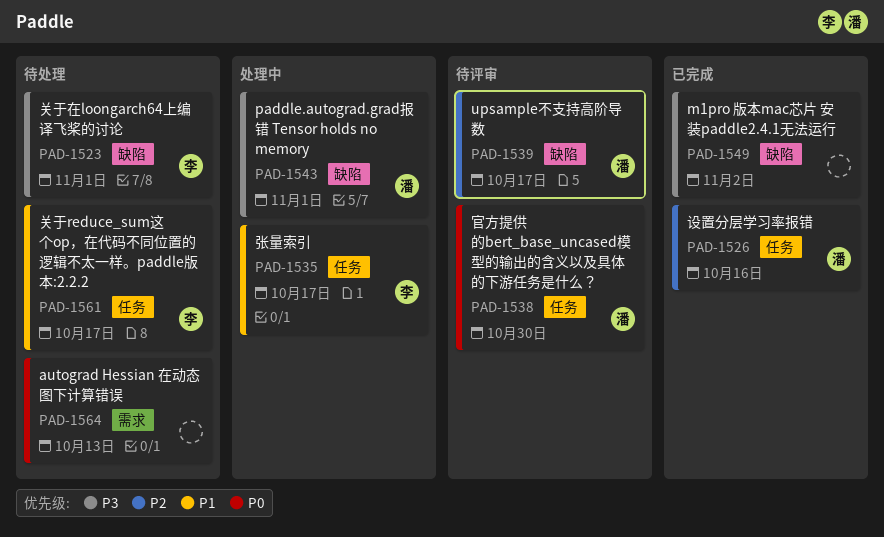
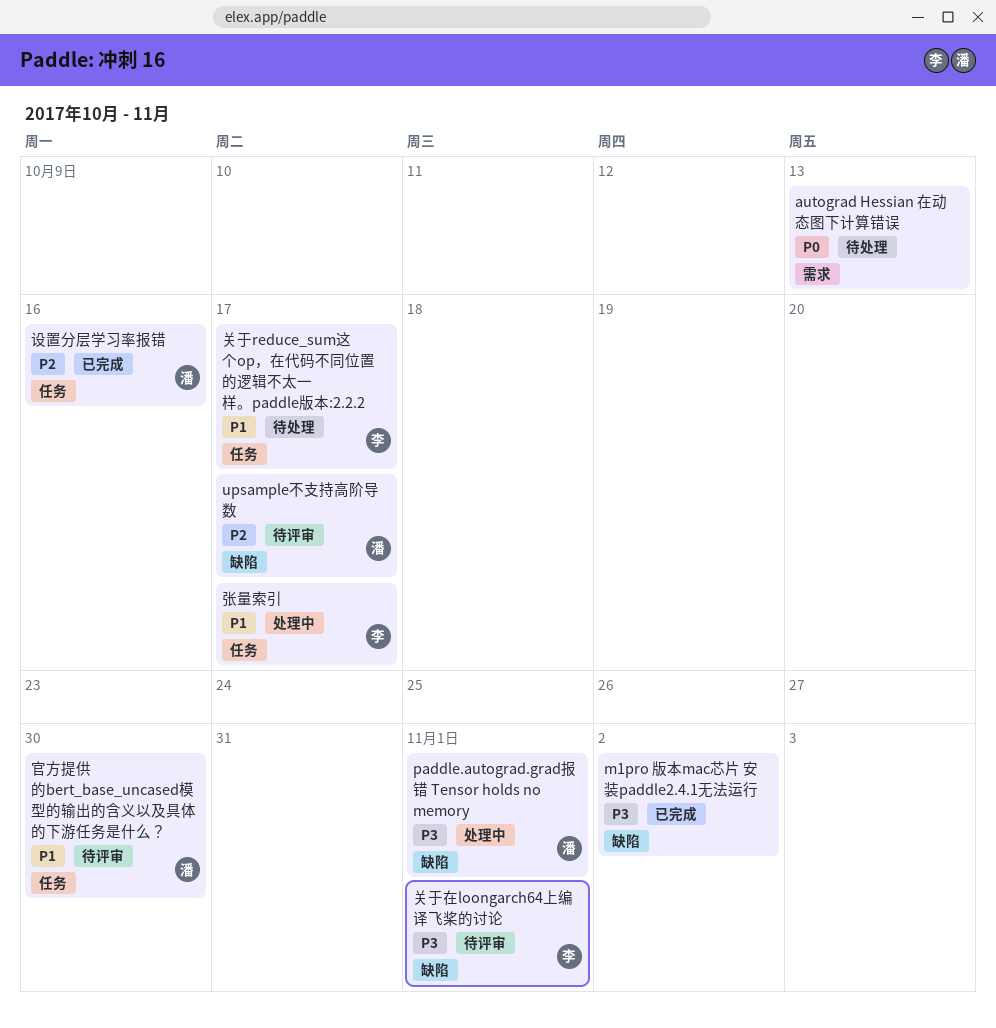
关于在loongarch64上编译飞桨的讨论, status: 待处理 -> 待评审
官方提供的bert_base_uncased模型的输出的含义以及具体的下游任务是什么？, priority: P0 -> P1

